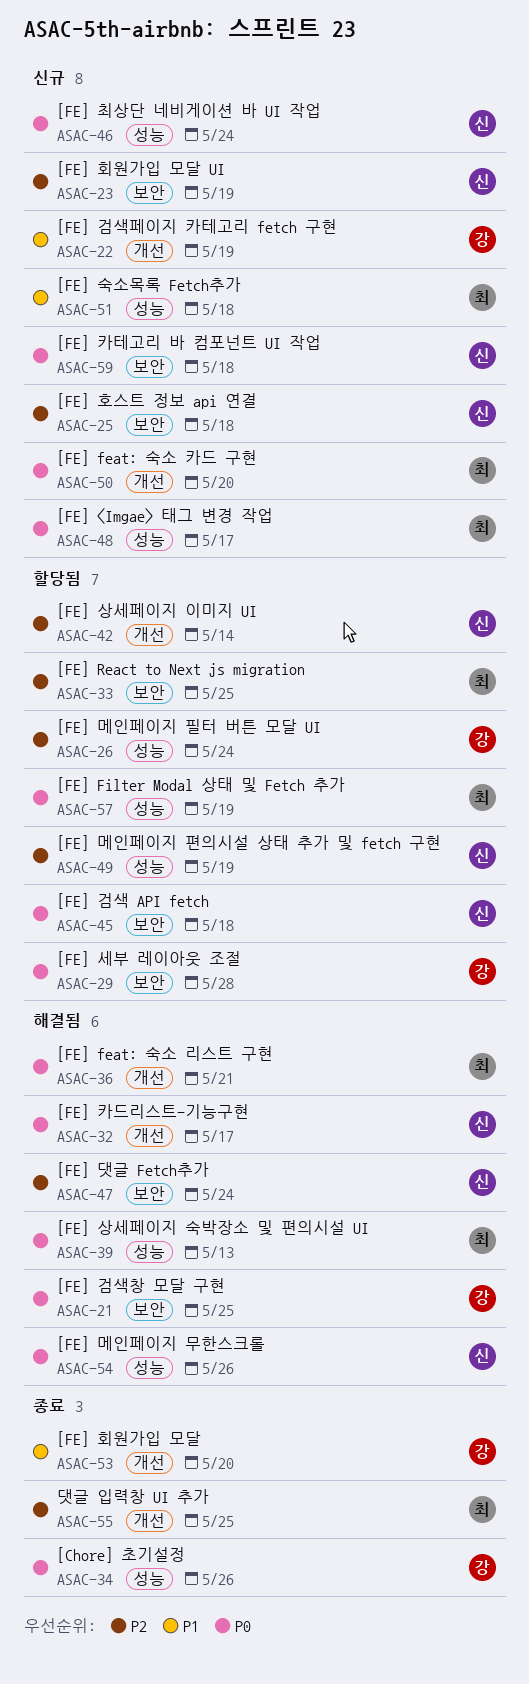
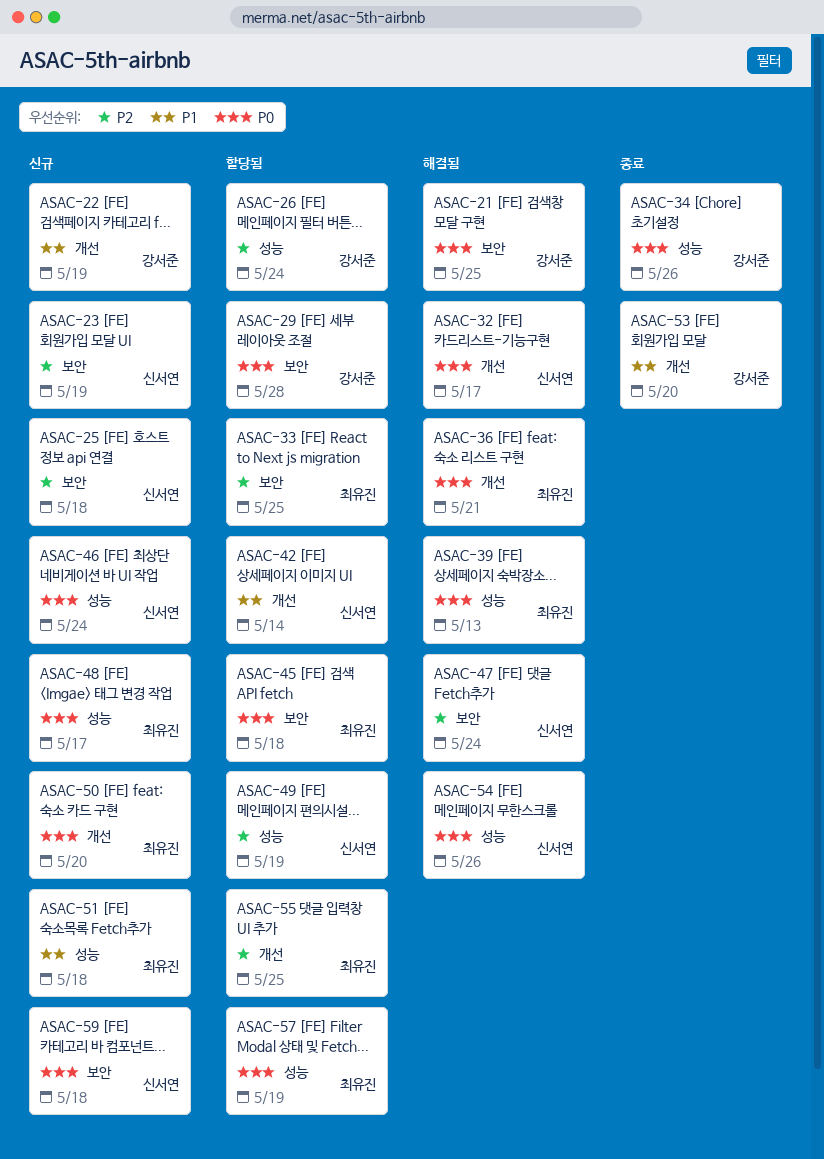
ASAC-42, priority: P2 -> P1
ASAC-45, owner: 신서연 -> 최유진
ASAC-55, status: 종료 -> 할당됨

